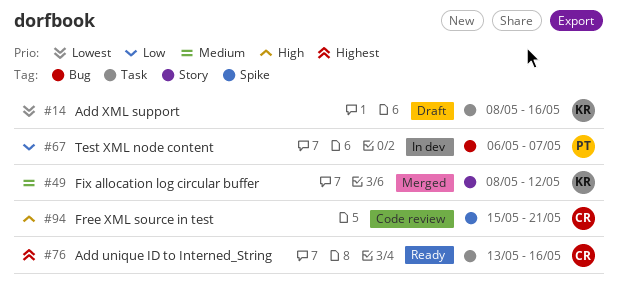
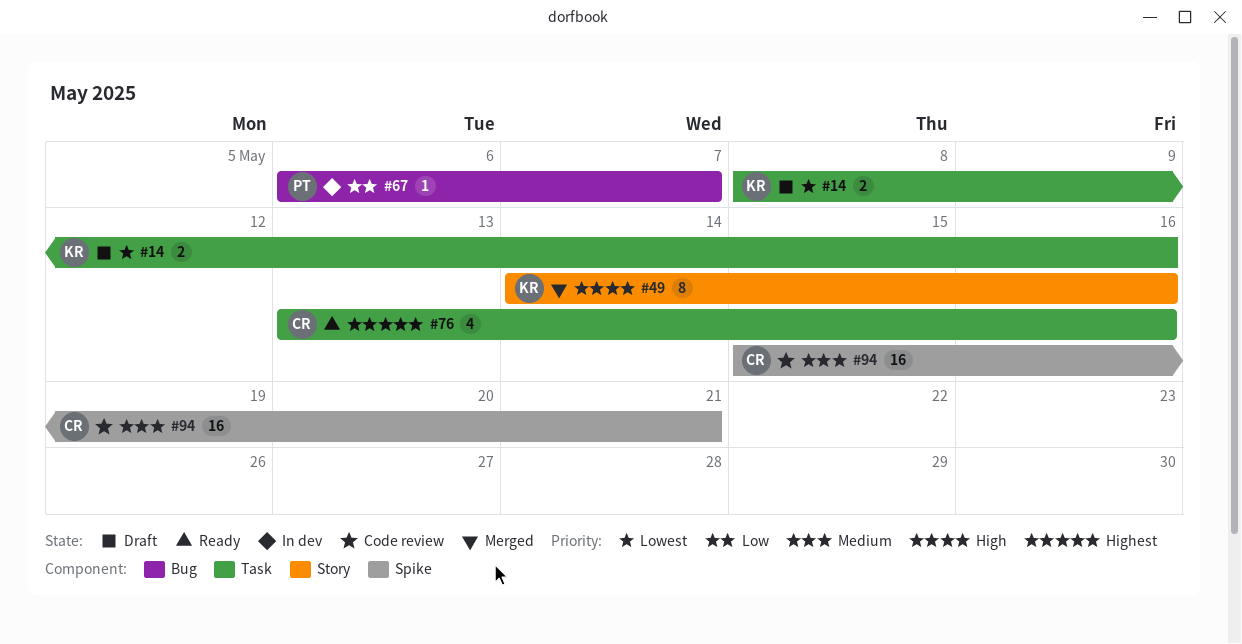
#49, priority: Medium -> High
#49, start: May 8 -> May 14
#49, due: May 12 -> May 16
#94, priority: High -> Medium

